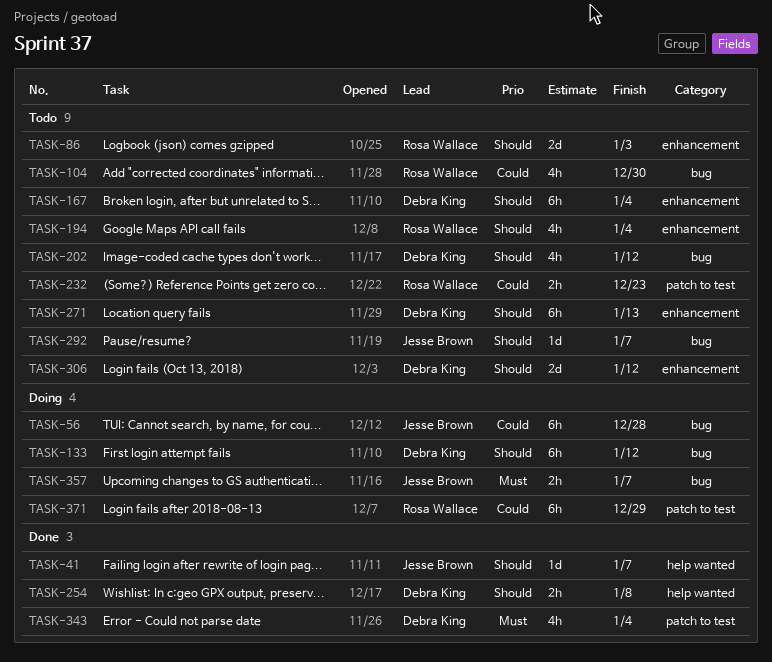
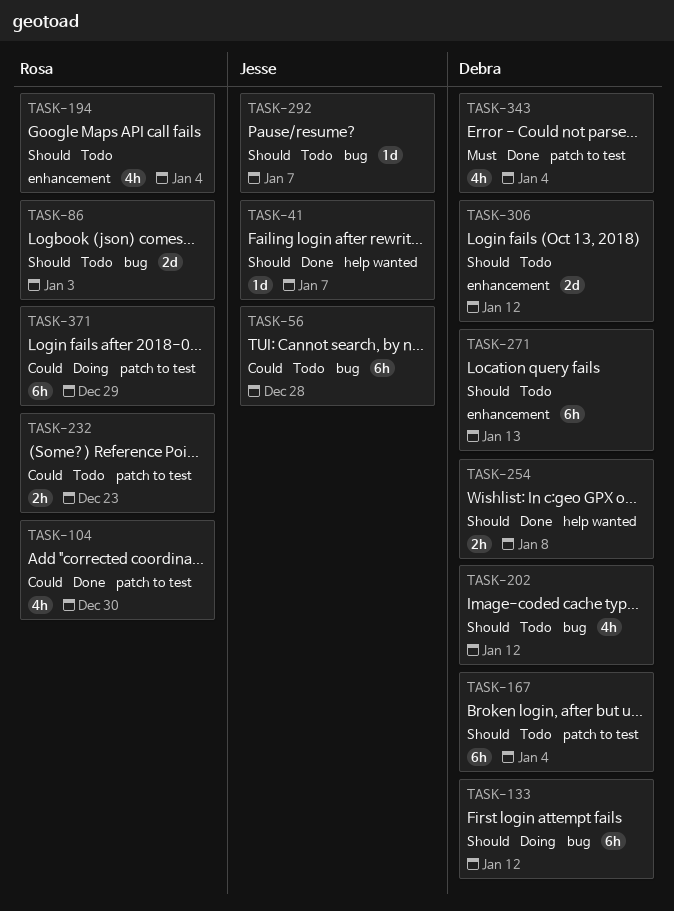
TASK-56, status: Doing -> Todo
TASK-86, label: enhancement -> bug
TASK-104, status: Todo -> Done
TASK-104, label: bug -> patch to test
TASK-167, label: enhancement -> patch to test
TASK-357: present -> none

